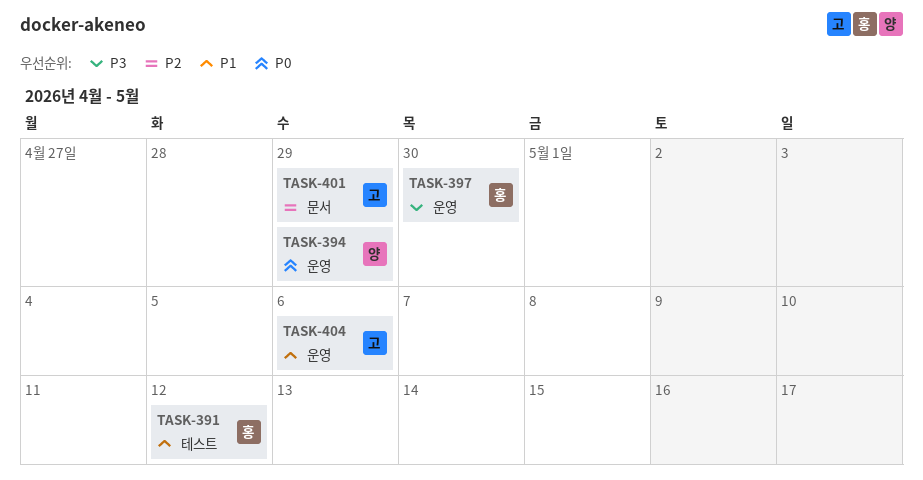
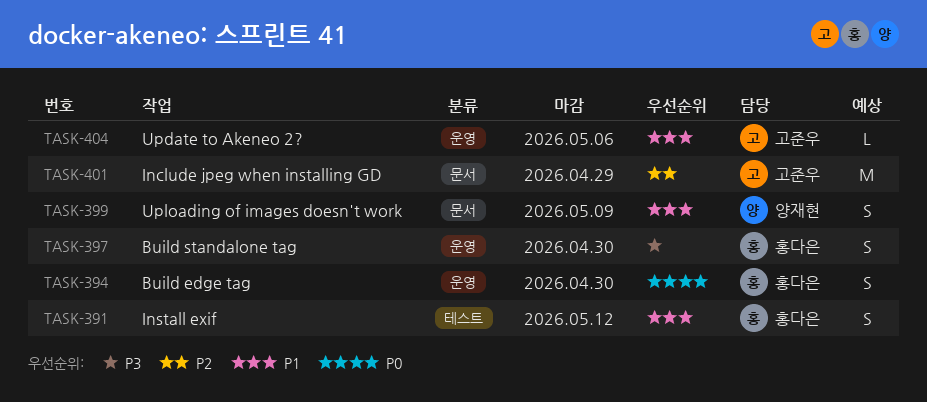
TASK-394, owner: 양재현 -> 홍다은
TASK-394, due: Apr 29 -> Apr 30
TASK-399: none -> present

